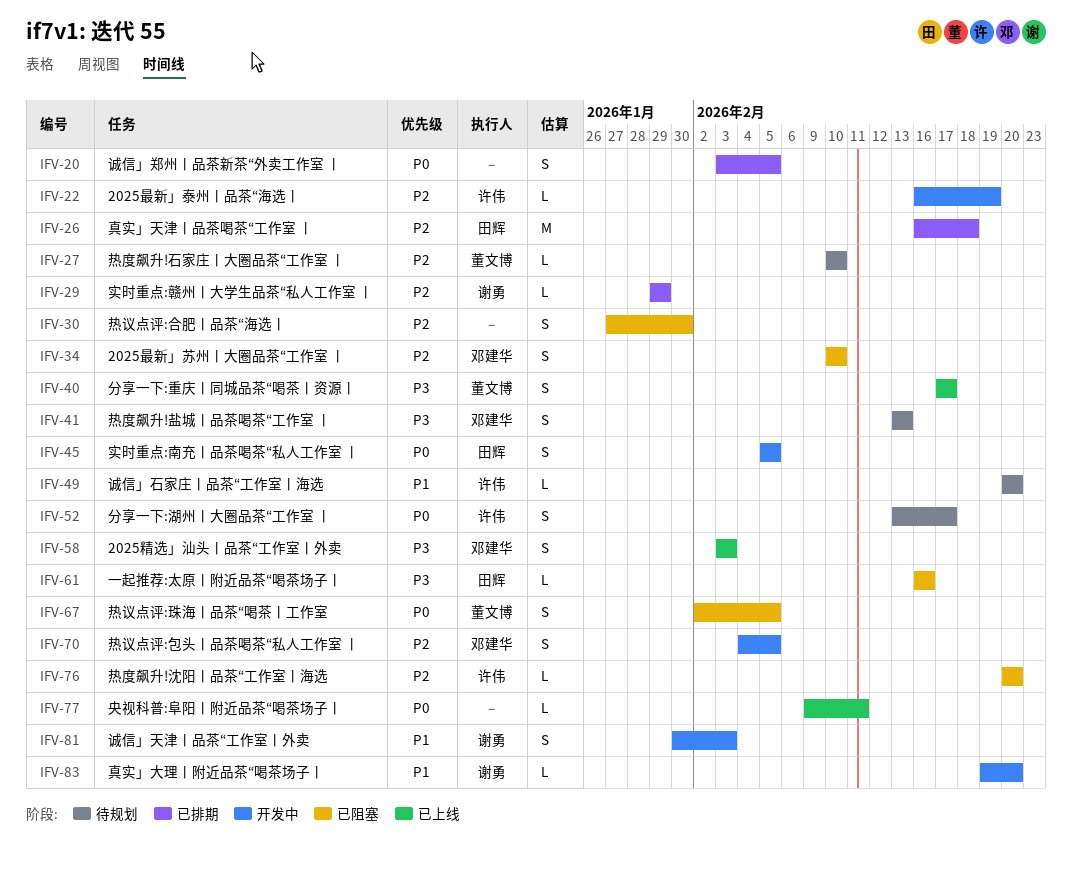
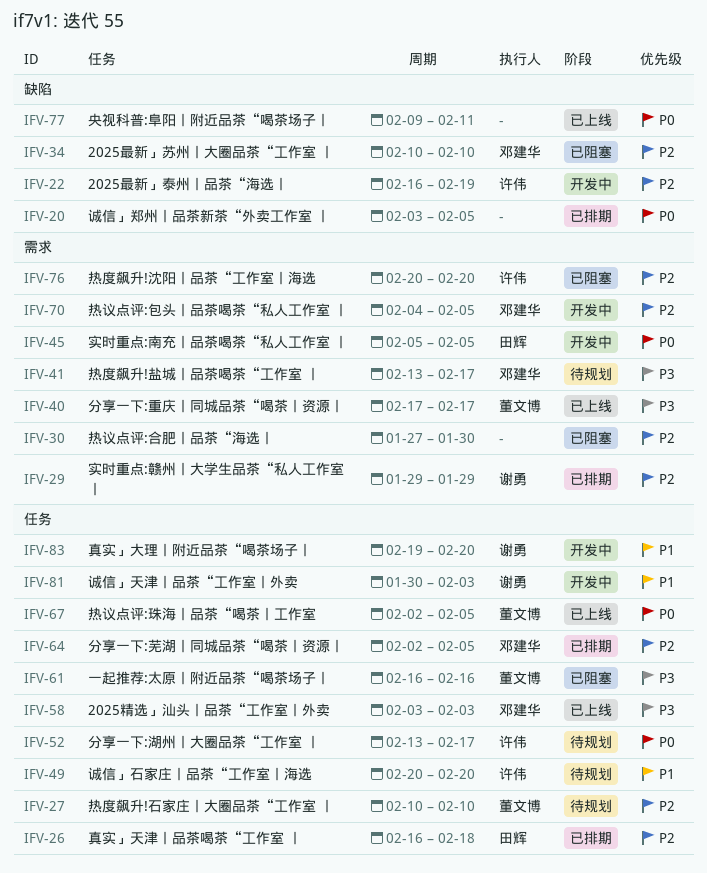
IFV-41, due: Feb 13 -> Feb 17
IFV-61, owner: 田辉 -> 董文博
IFV-64: none -> present
IFV-67, status: 已阻塞 -> 已上线

